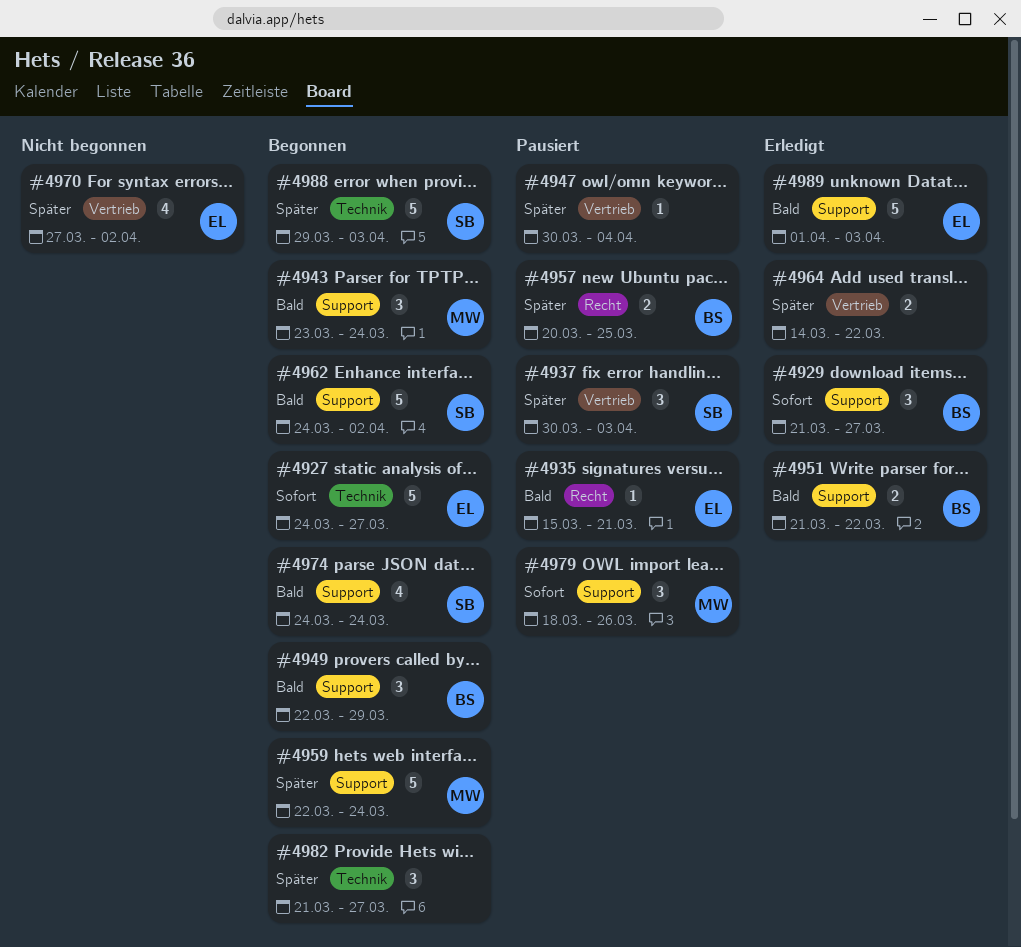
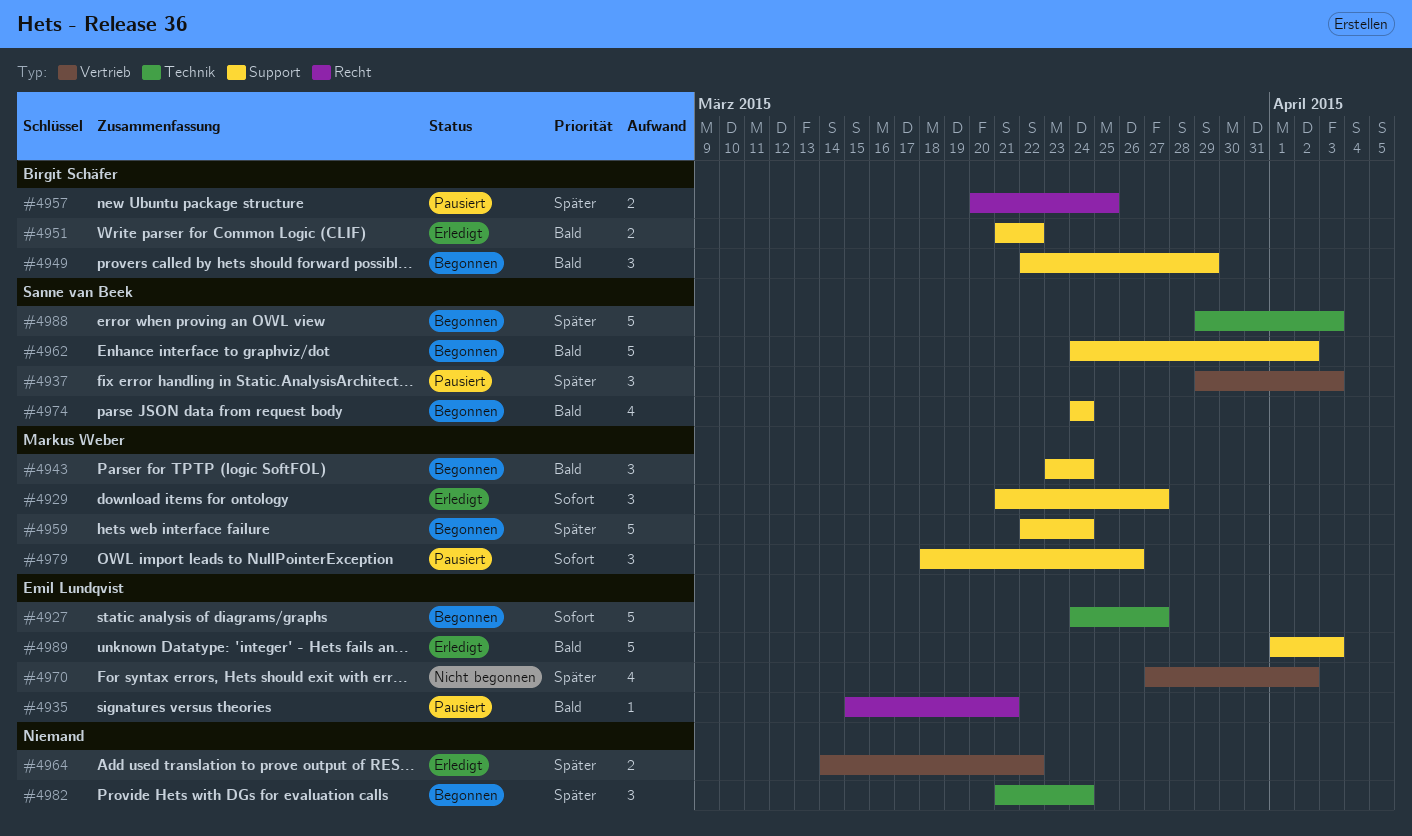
#4929, owner: Birgit Schäfer -> Markus Weber
#4937, start: Mar 30 -> Mar 29
#4947: present -> none
#4982, due: Mar 27 -> Mar 24

